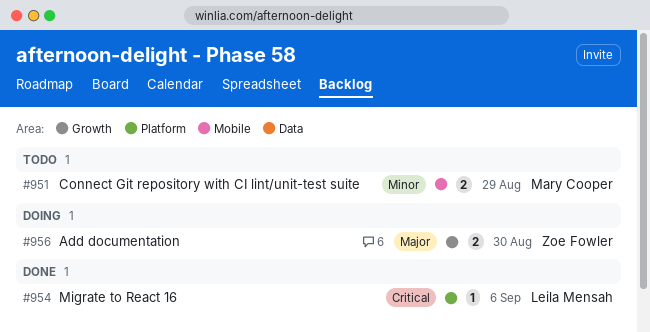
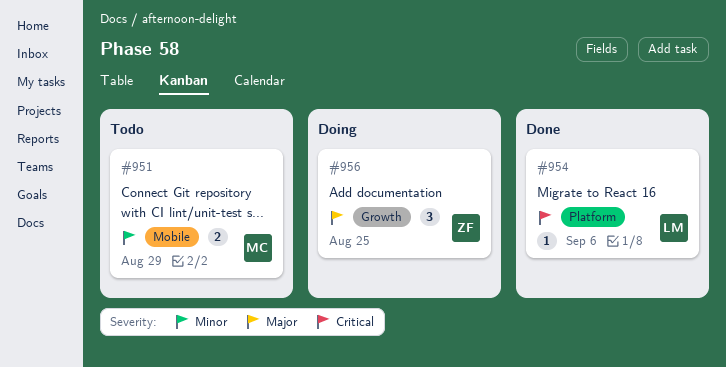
#956, estimate: 2 -> 3
#956, due: Aug 30 -> Aug 25

